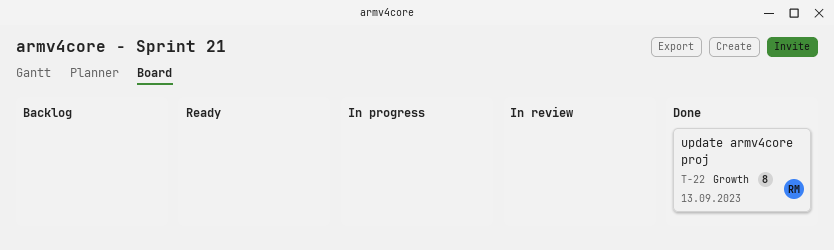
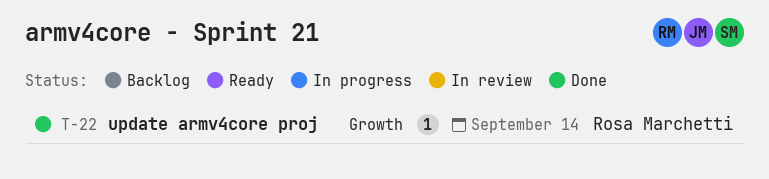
T-22, estimate: 8 -> 1
T-22, due: Sep 13 -> Sep 14

